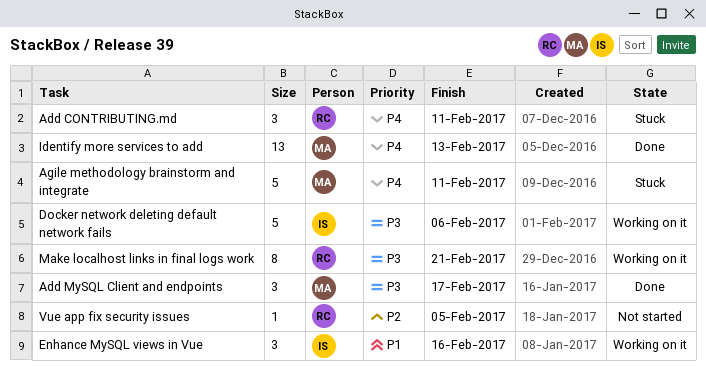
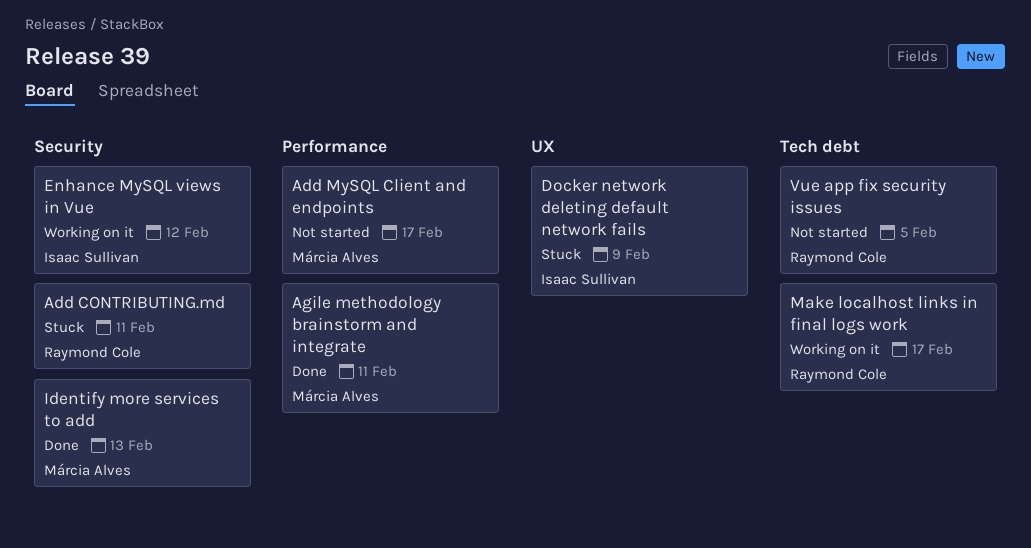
Add MySQL Client and endpoints, status: Done -> Not started
Agile methodology brainstorm and integrate, status: Stuck -> Done
Docker network deleting default network fails, status: Working on it -> Stuck
Docker network deleting default network fails, due: Feb 6 -> Feb 9
Enhance MySQL views in Vue, due: Feb 16 -> Feb 12
Make localhost links in final logs work, due: Feb 21 -> Feb 17

